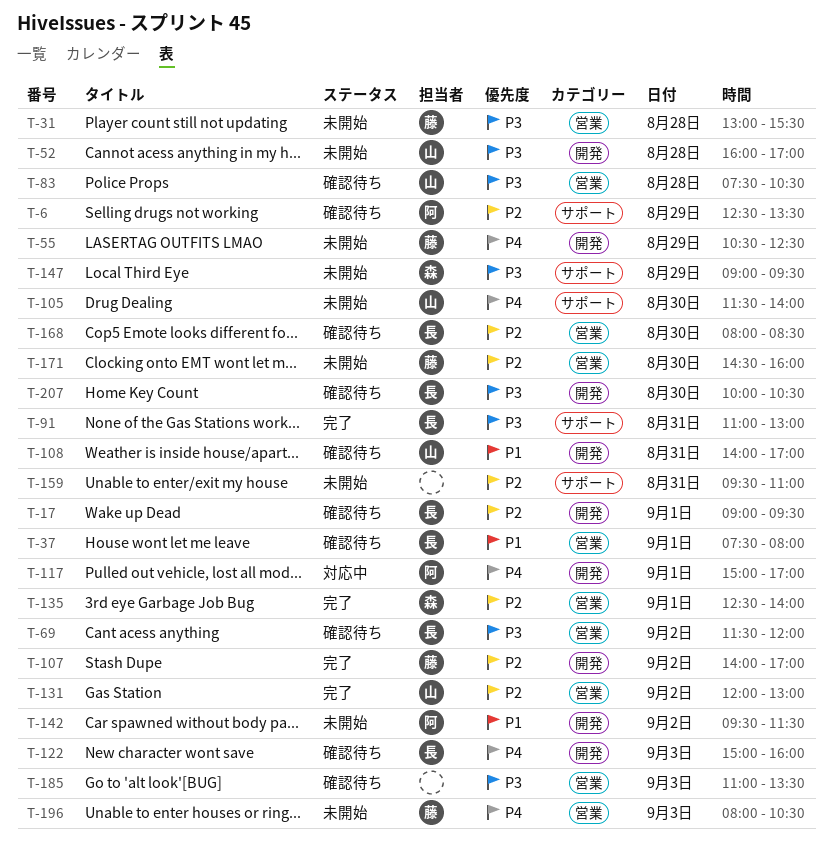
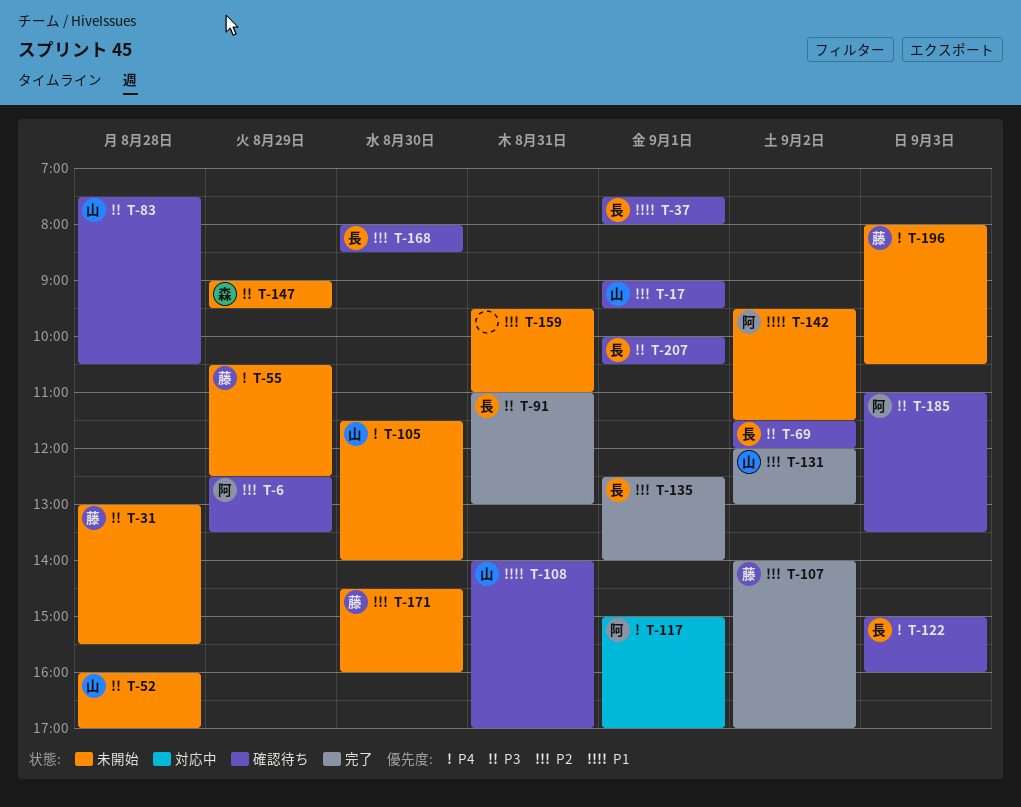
T-17, owner: 長 -> 山
T-135, owner: 森 -> 長
T-185, owner: none -> 阿
T-207, day: Aug 30 -> Sep 1

